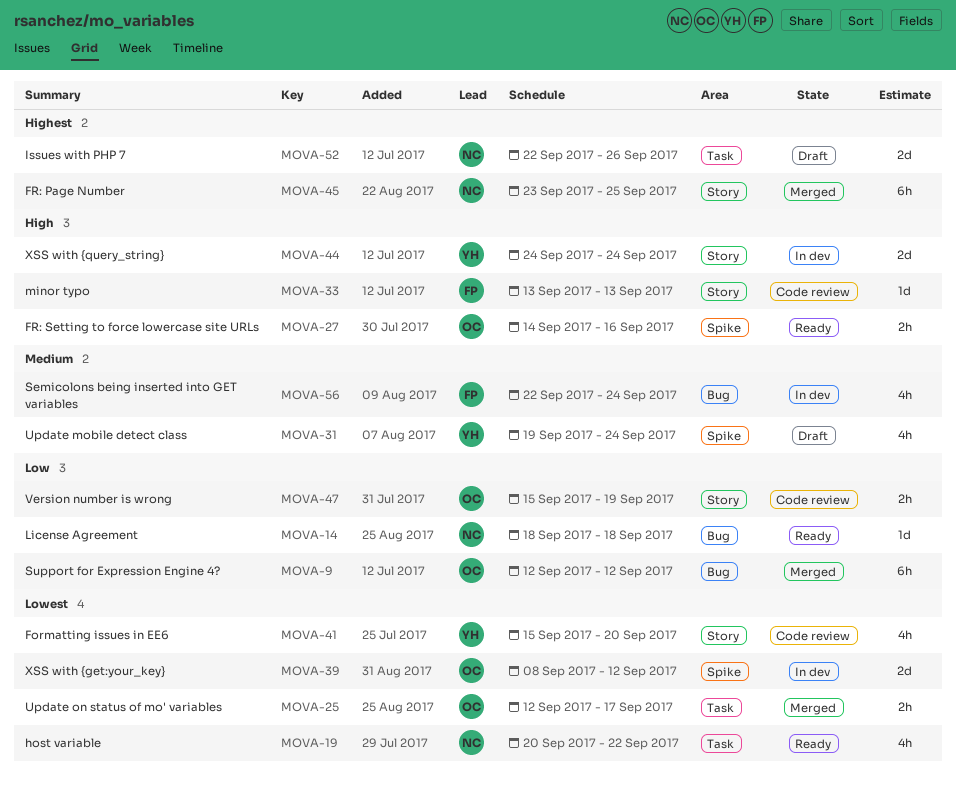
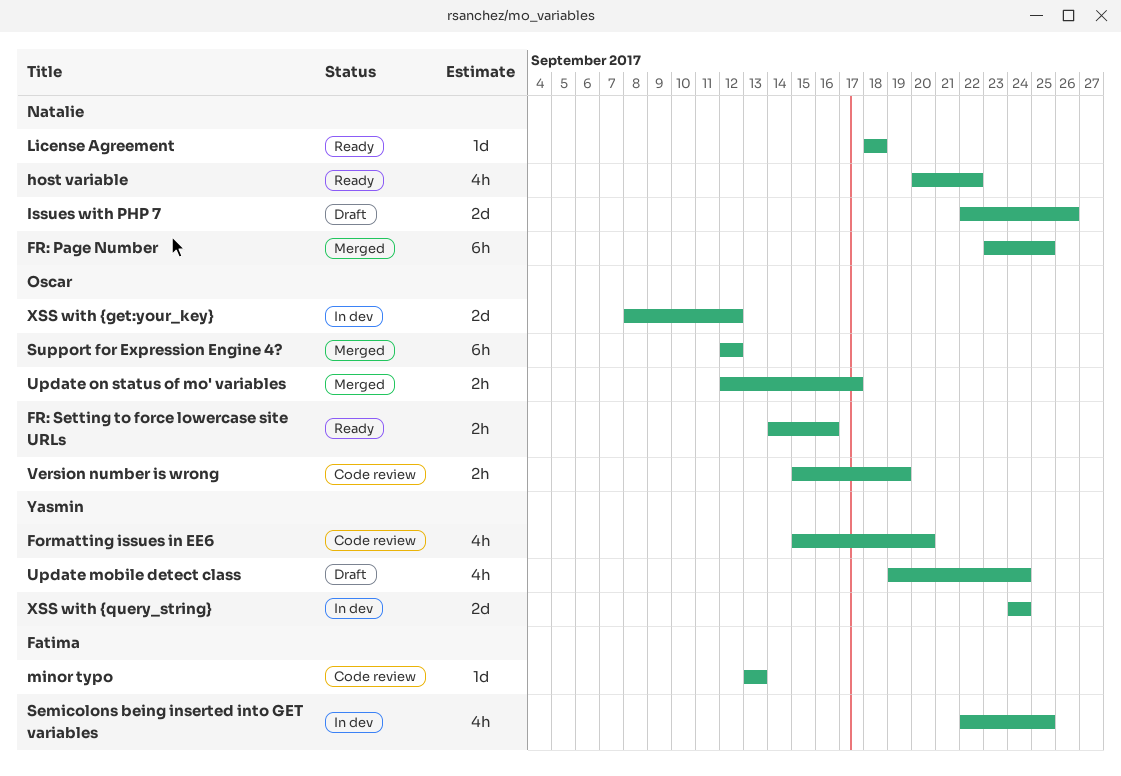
Semicolons being inserted into GET variables, due: Sep 24 -> Sep 25

